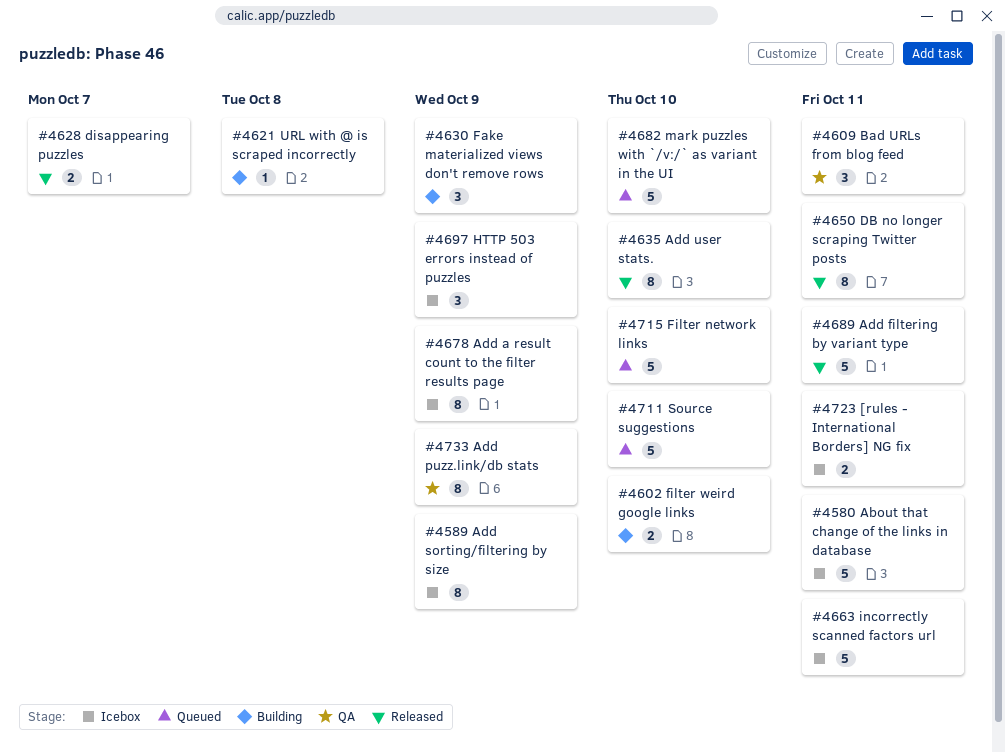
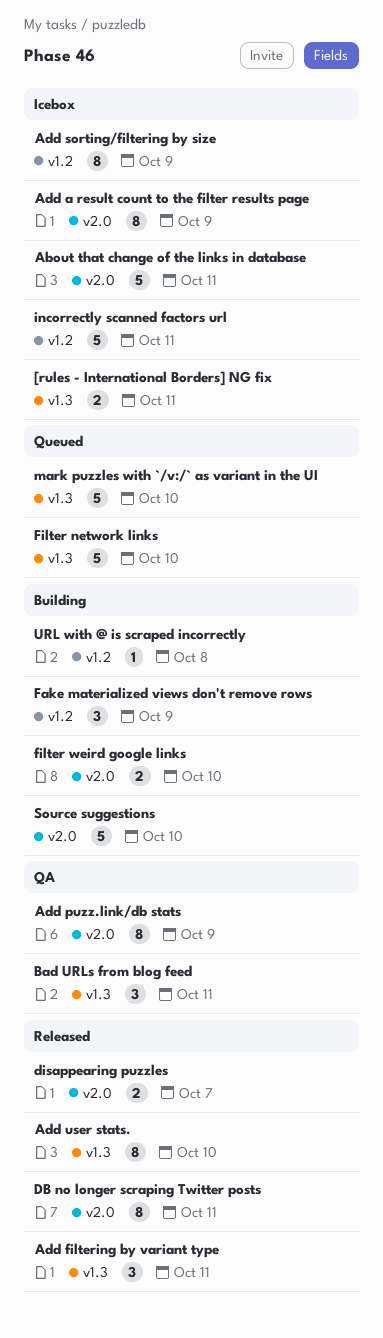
Add filtering by variant type, estimate: 5 -> 3
HTTP 503 errors instead of puzzles: present -> none
Source suggestions, status: Queued -> Building

